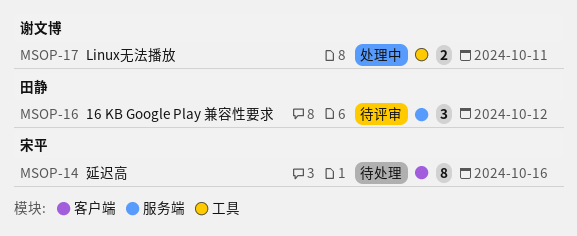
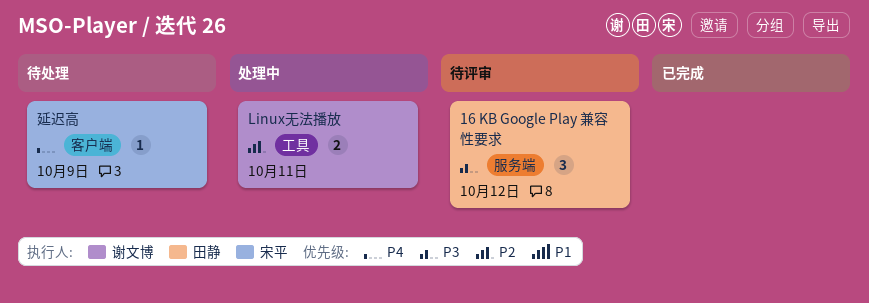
延迟高, estimate: 8 -> 1
延迟高, due: Oct 16 -> Oct 9

